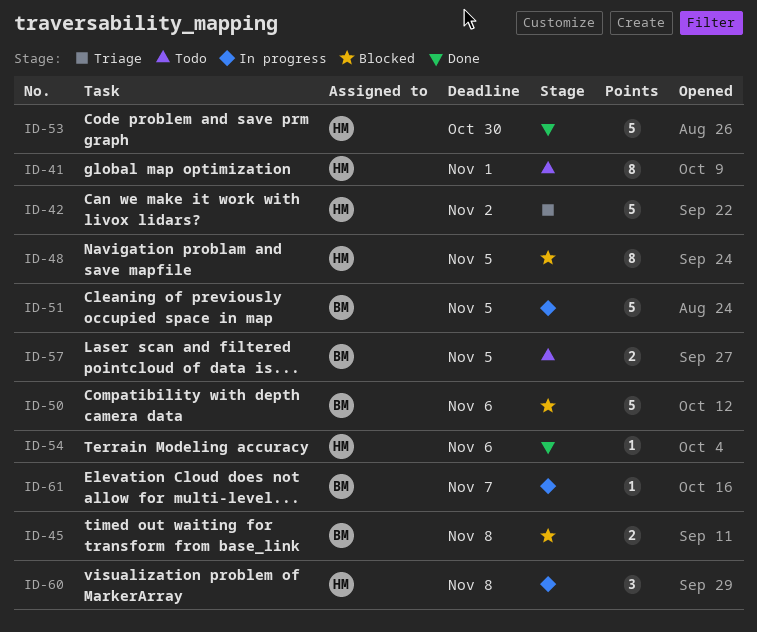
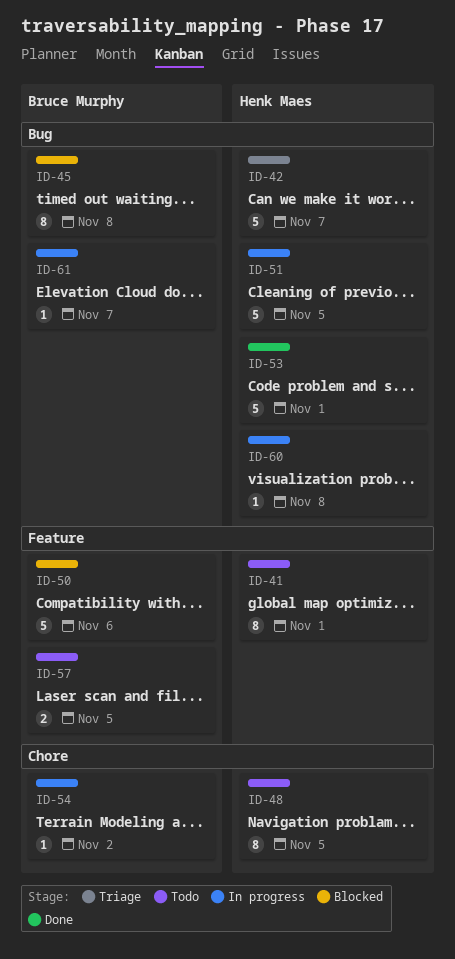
ID-42, due: Nov 2 -> Nov 7
ID-45, estimate: 2 -> 8
ID-48, status: Blocked -> Todo
ID-51, owner: Bruce Murphy -> Henk Maes
ID-53, due: Oct 30 -> Nov 1
ID-54, status: Done -> In progress
ID-54, owner: Henk Maes -> Bruce Murphy
ID-54, due: Nov 6 -> Nov 2
ID-60, estimate: 3 -> 1

